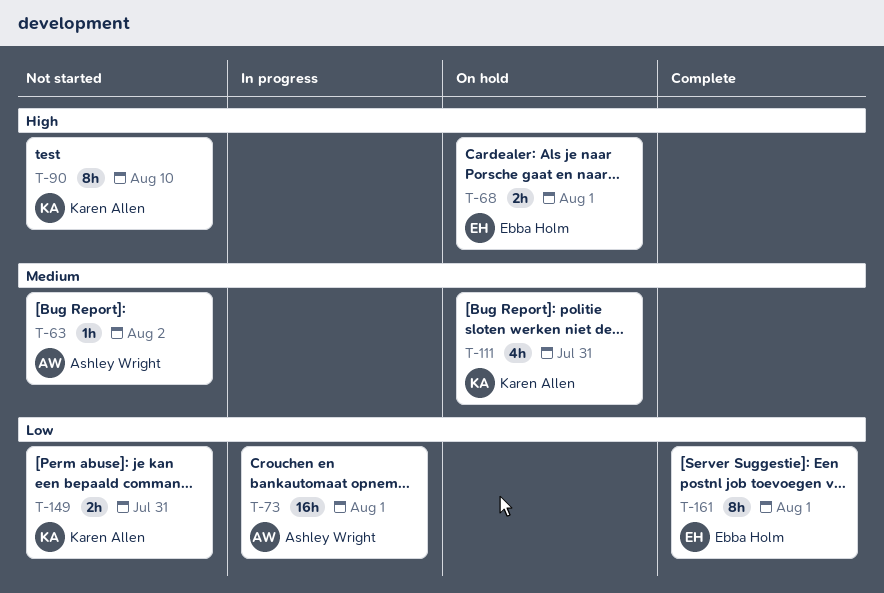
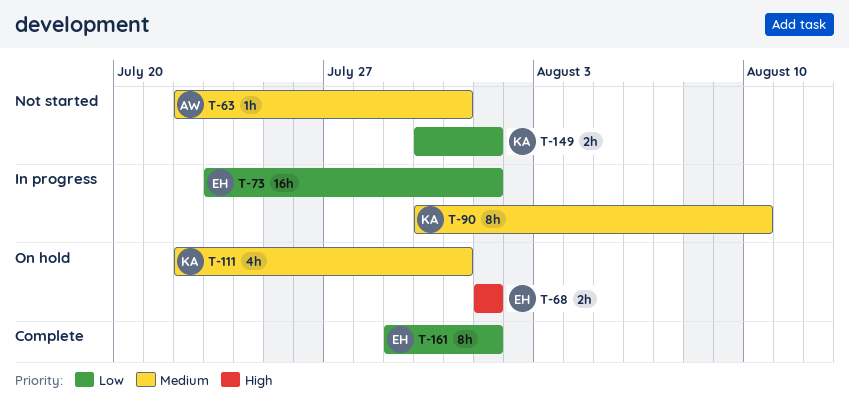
T-63, due: Aug 2 -> Jul 31
T-73, owner: Ashley Wright -> Ebba Holm
T-90, status: Not started -> In progress
T-90, priority: High -> Medium
T-149, due: Jul 31 -> Aug 1

